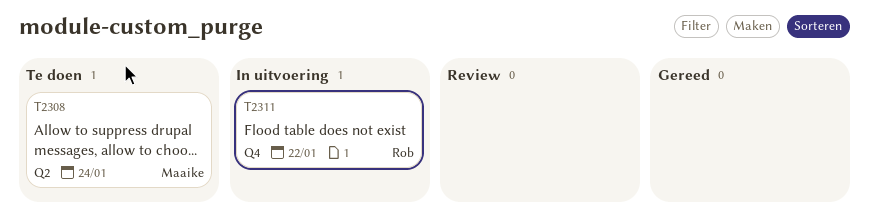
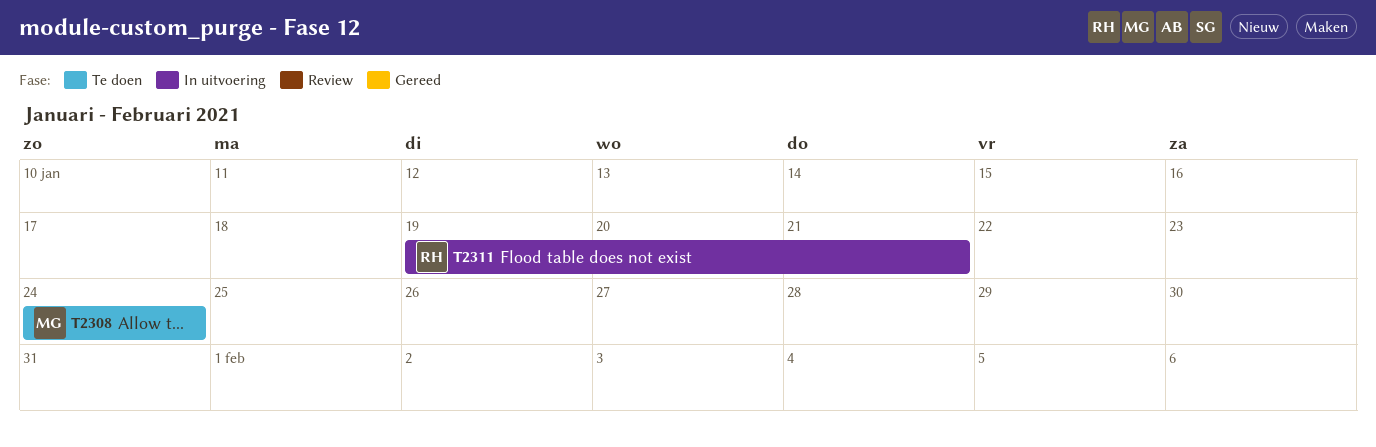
T2311, due: Jan 22 -> Jan 21

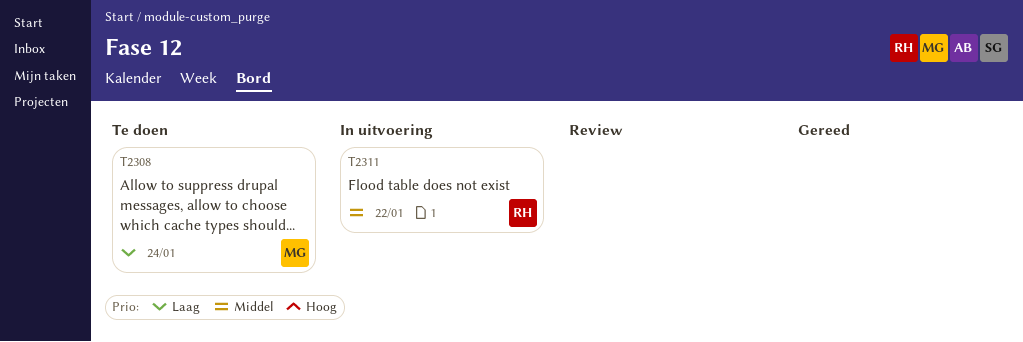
T2311, due: Jan 21 -> Jan 22

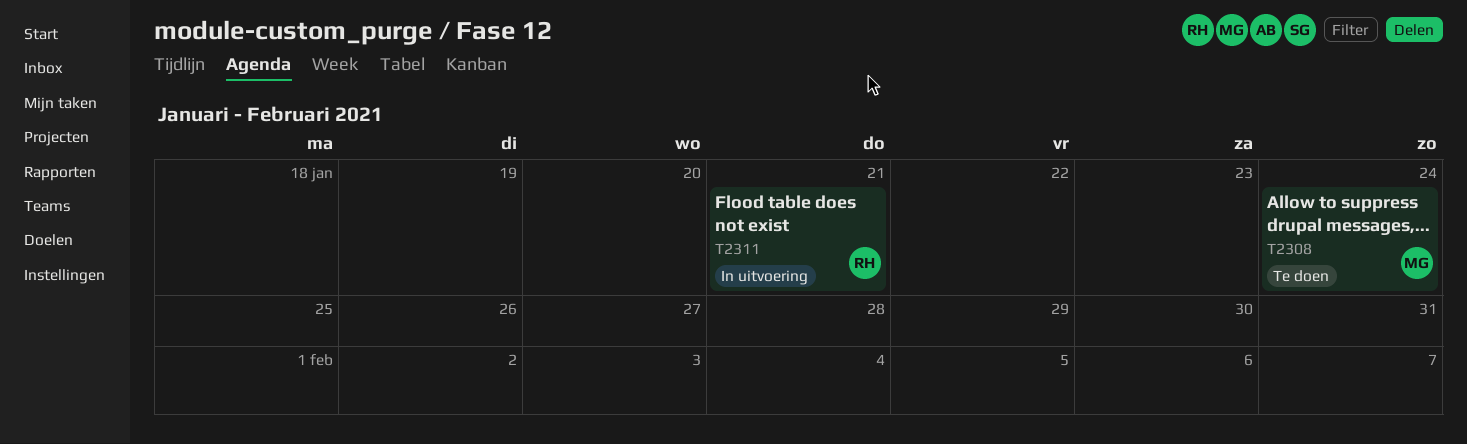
T2311, due: Jan 22 -> Jan 21

